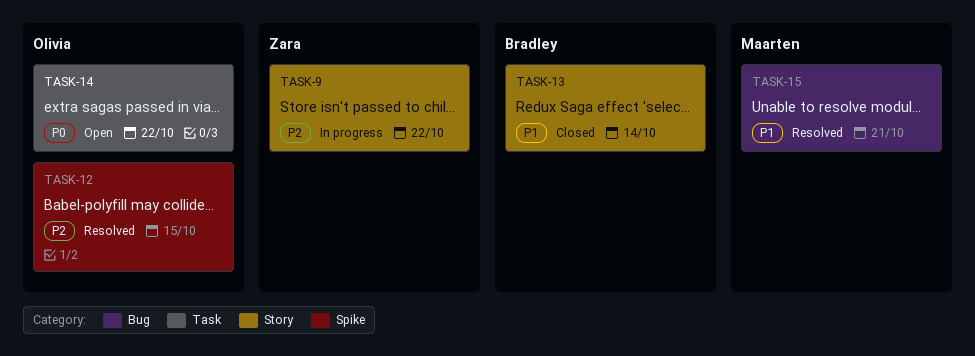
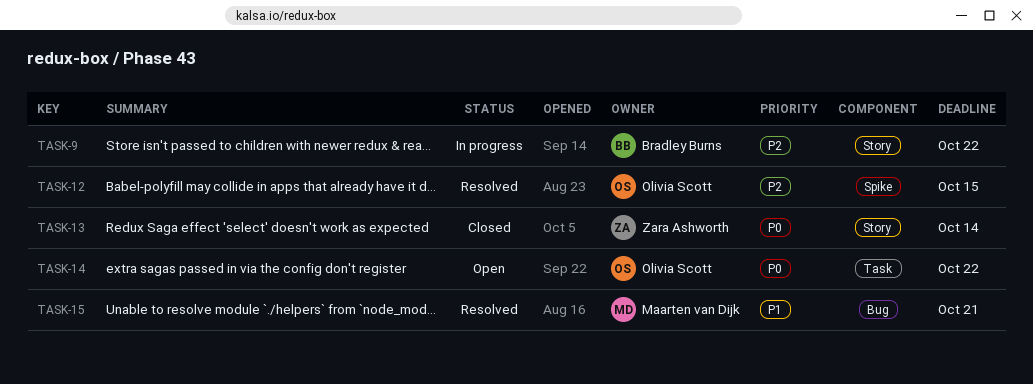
TASK-9, owner: Zara Ashworth -> Bradley Burns
TASK-13, owner: Bradley Burns -> Zara Ashworth
TASK-13, priority: P1 -> P0

